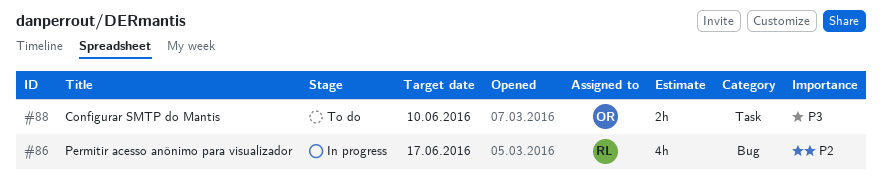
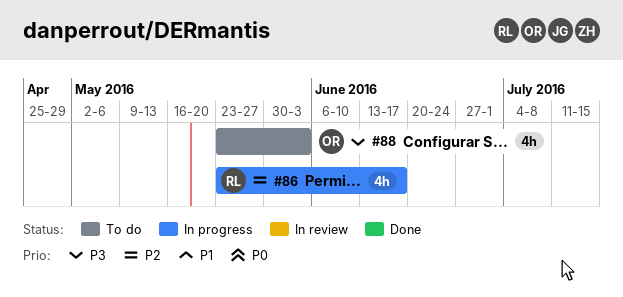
#88, estimate: 2h -> 4h
#88, due: Jun 10 -> Jun 3

